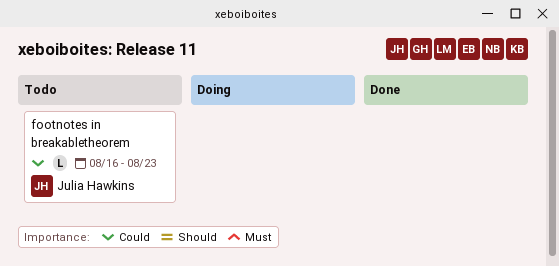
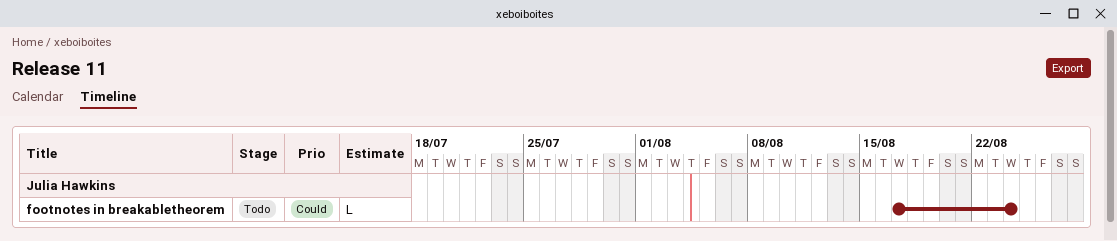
footnotes in breakabletheorem, start: Aug 16 -> Aug 17
footnotes in breakabletheorem, due: Aug 23 -> Aug 24

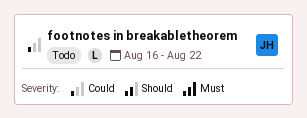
footnotes in breakabletheorem, start: Aug 17 -> Aug 16
footnotes in breakabletheorem, due: Aug 24 -> Aug 22

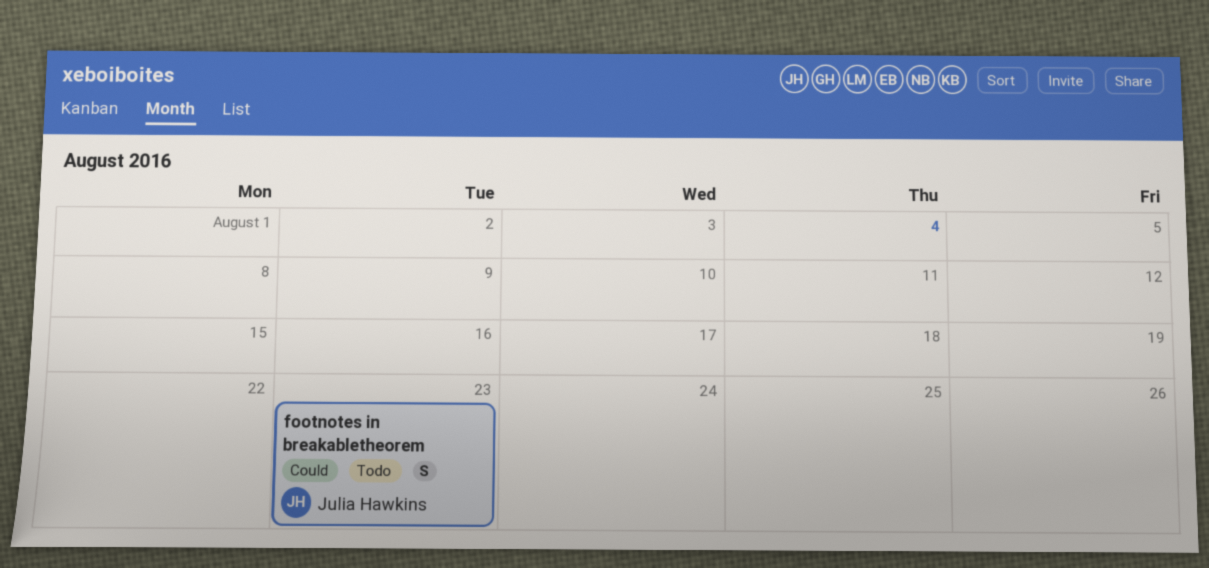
footnotes in breakabletheorem, estimate: L -> S
footnotes in breakabletheorem, due: Aug 22 -> Aug 23

